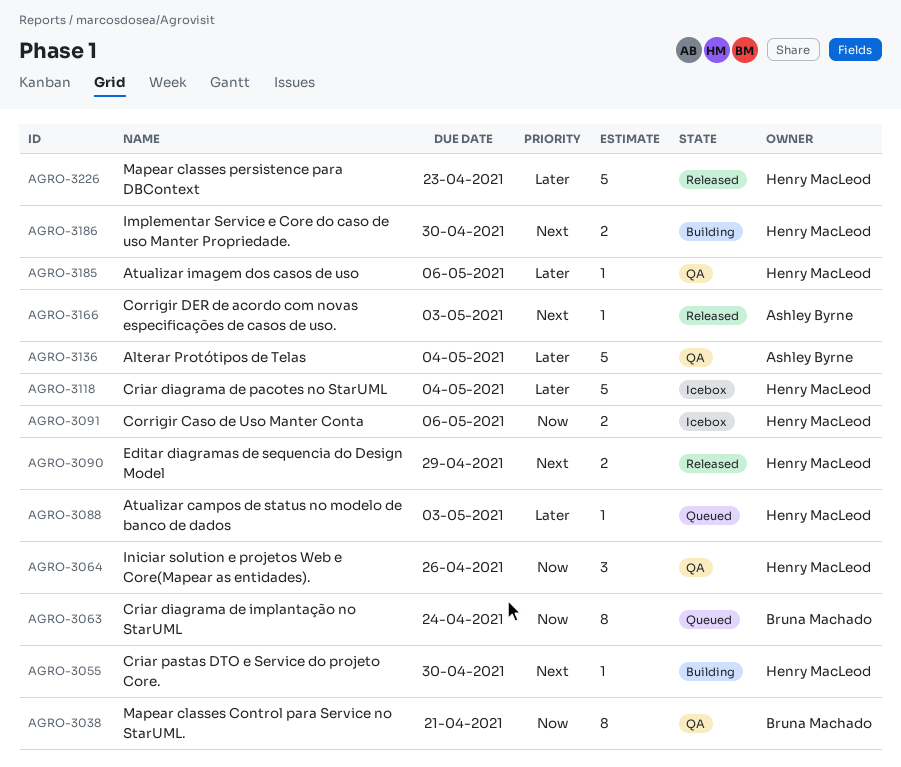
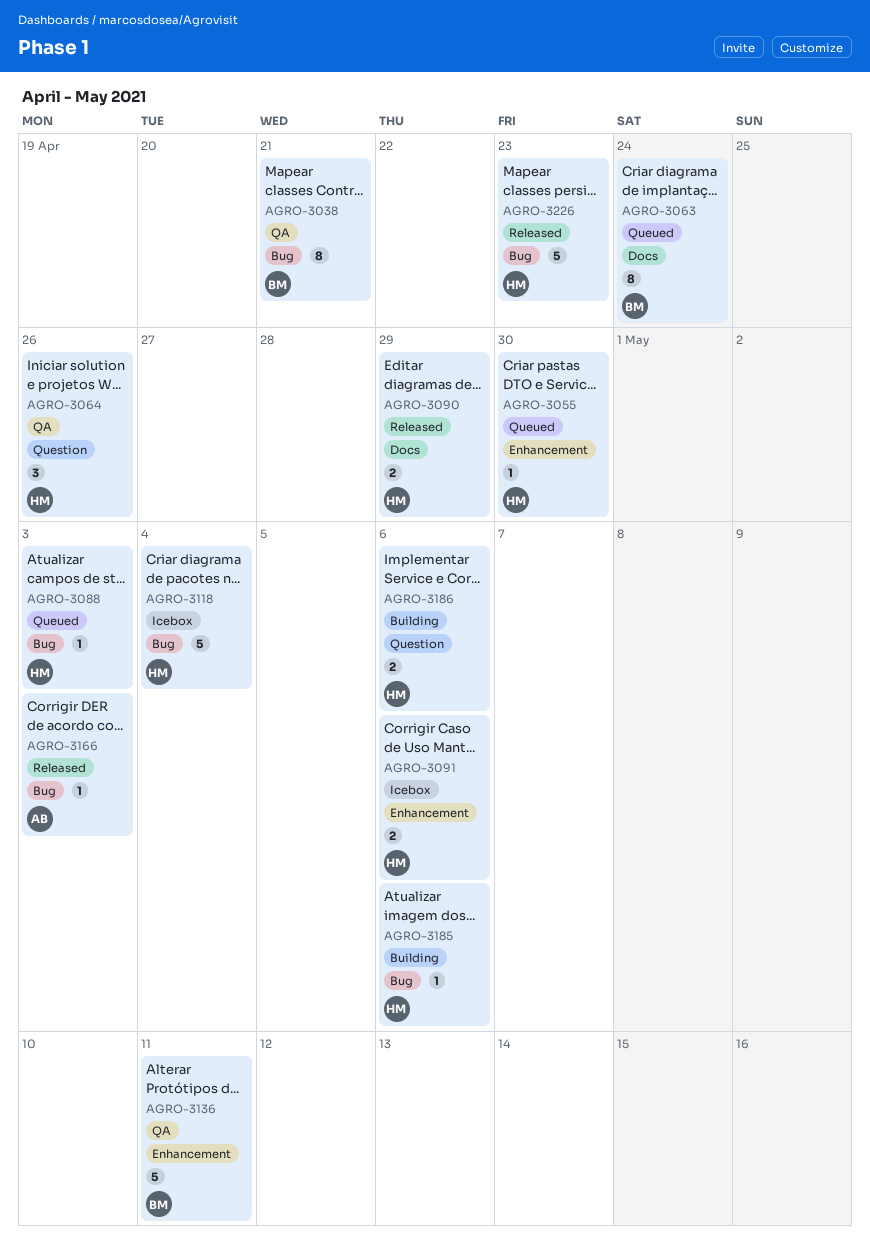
AGRO-3055, status: Building -> Queued
AGRO-3136, owner: Ashley Byrne -> Bruna Machado
AGRO-3136, due: May 4 -> May 11
AGRO-3185, status: QA -> Building
AGRO-3186, due: Apr 30 -> May 6

